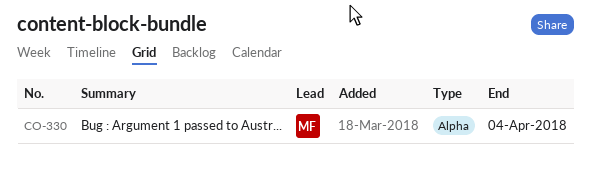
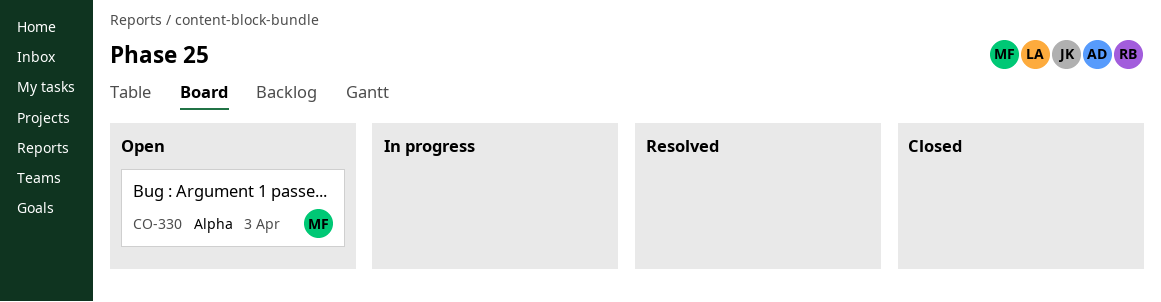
CO-330, due: Apr 4 -> Apr 3

